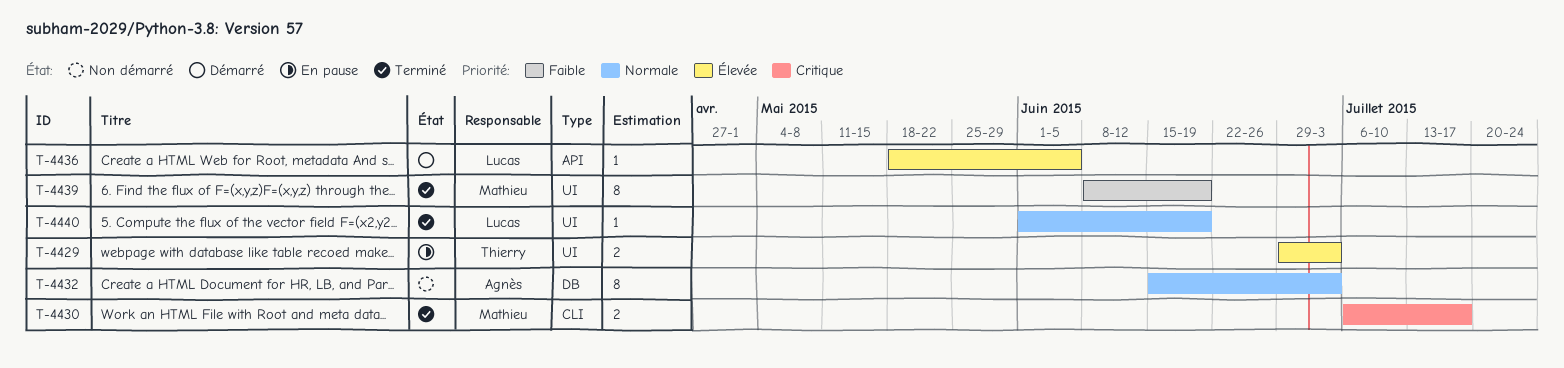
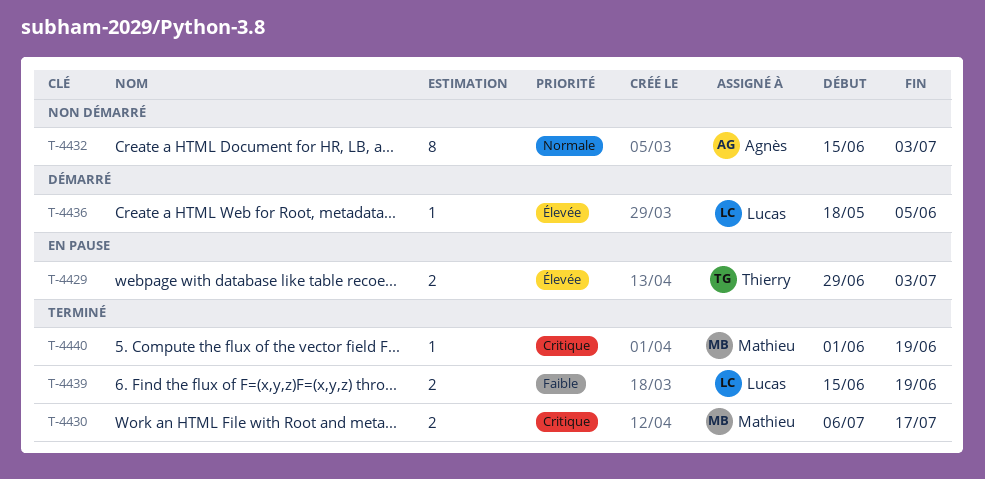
T-4439, owner: Mathieu -> Lucas
T-4439, estimate: 8 -> 2
T-4439, start: Jun 8 -> Jun 15
T-4440, owner: Lucas -> Mathieu
T-4440, priority: Normale -> Critique

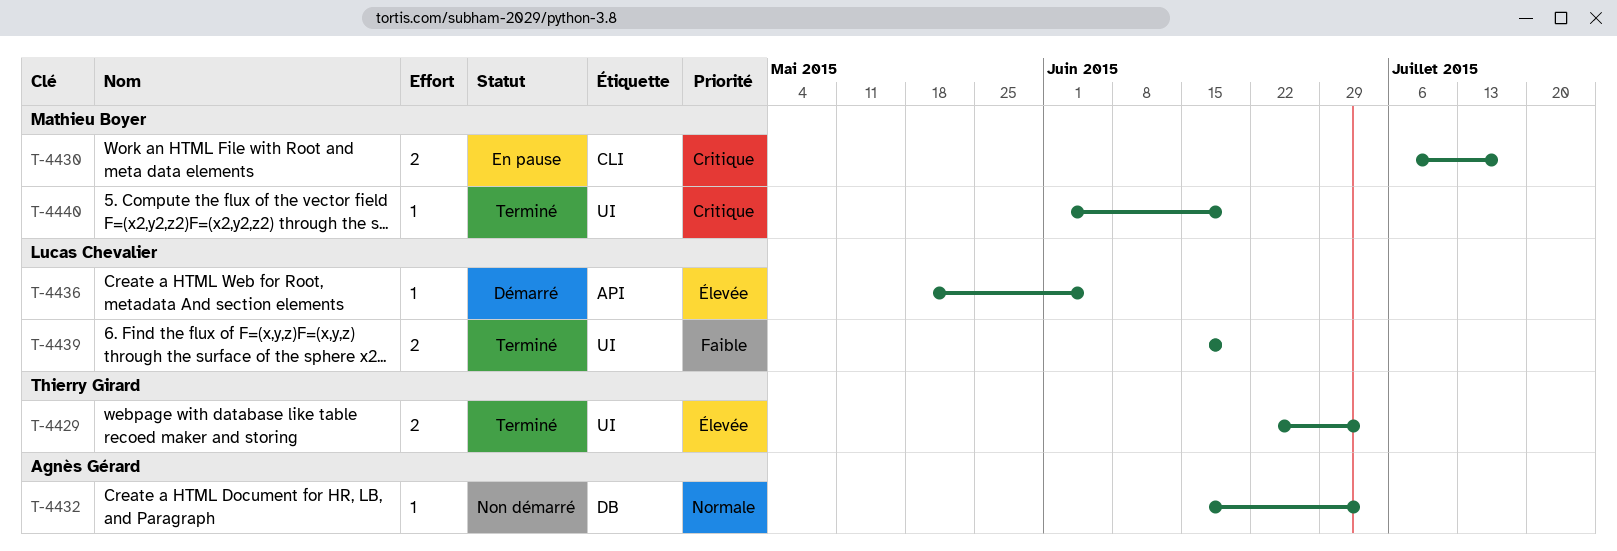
T-4429, status: En pause -> Terminé
T-4429, start: Jun 29 -> Jun 22
T-4430, status: Terminé -> En pause
T-4432, estimate: 8 -> 1

